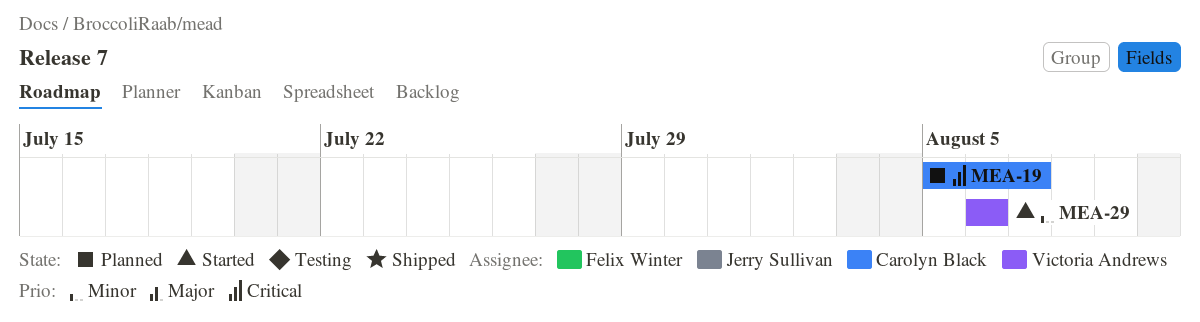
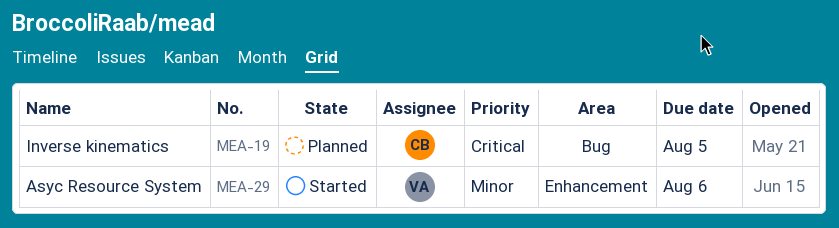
MEA-19, due: Aug 7 -> Aug 5

